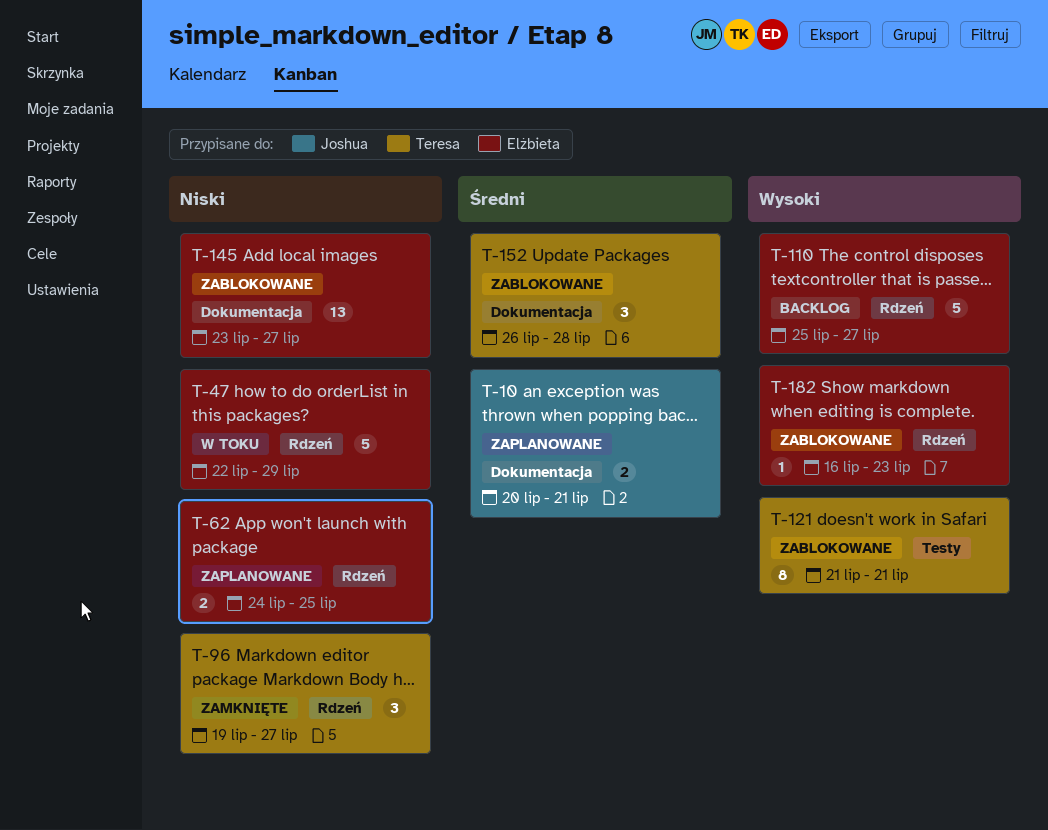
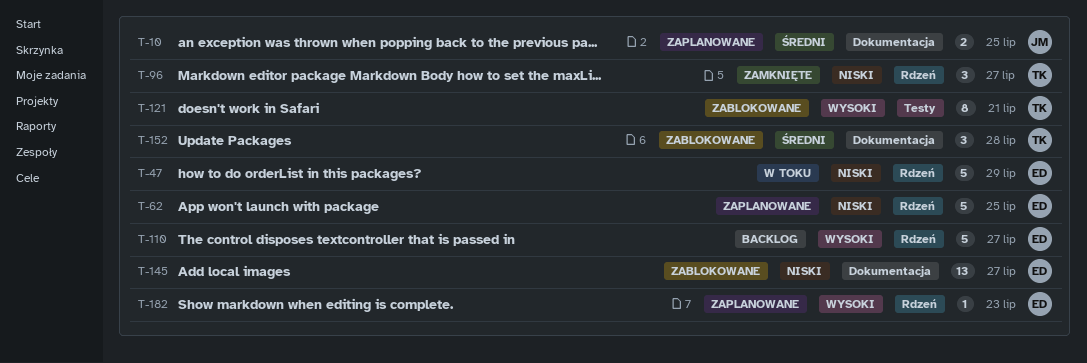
T-10, due: Jul 21 -> Jul 25
T-62, estimate: 2 -> 5
T-182, status: Zablokowane -> Zaplanowane

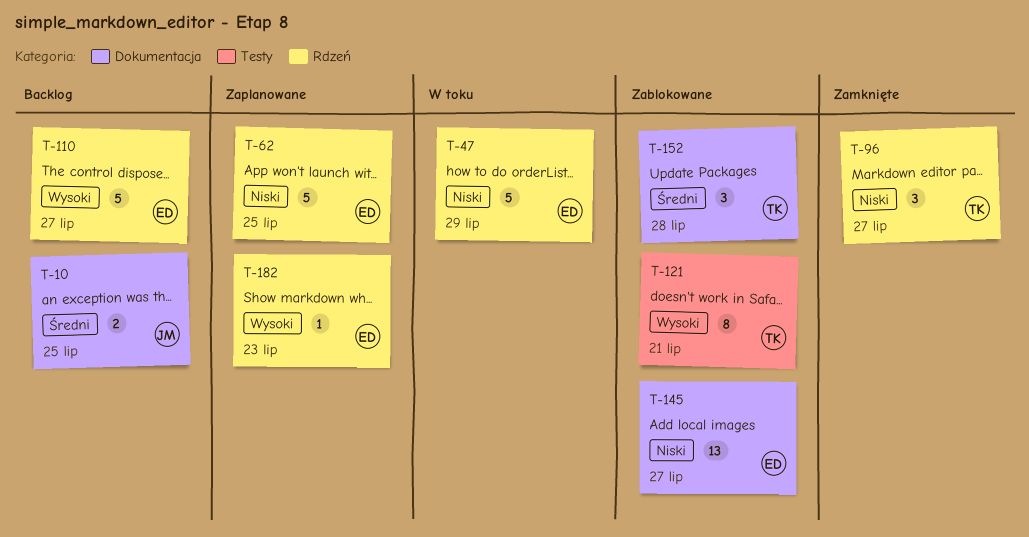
T-10, status: Zaplanowane -> Backlog

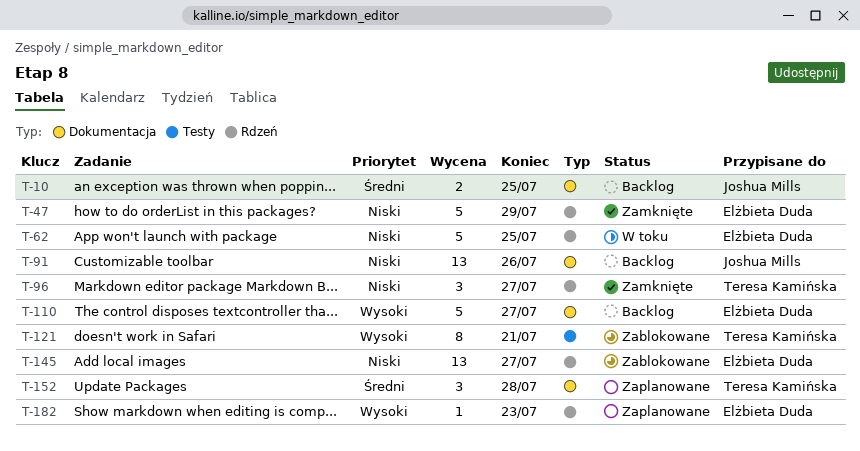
T-47, status: W toku -> Zamknięte
T-62, status: Zaplanowane -> W toku
T-91: none -> present
T-110, label: Rdzeń -> Dokumentacja
T-145, label: Dokumentacja -> Rdzeń
T-152, status: Zablokowane -> Zaplanowane

